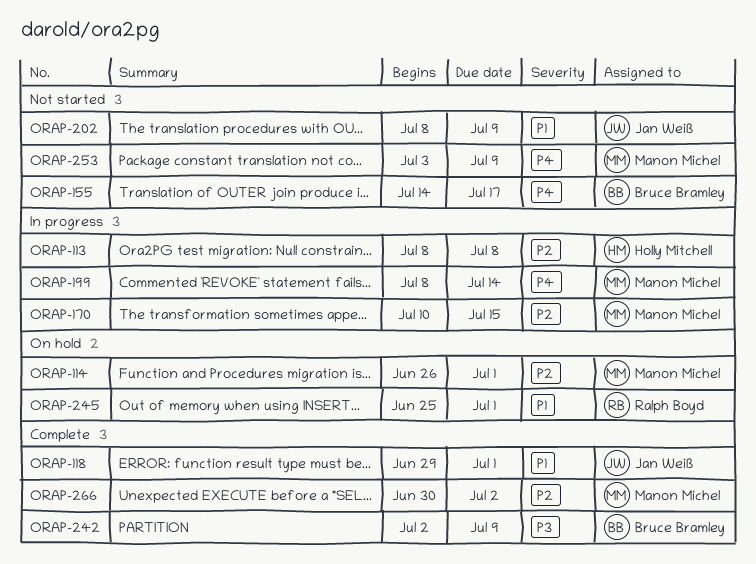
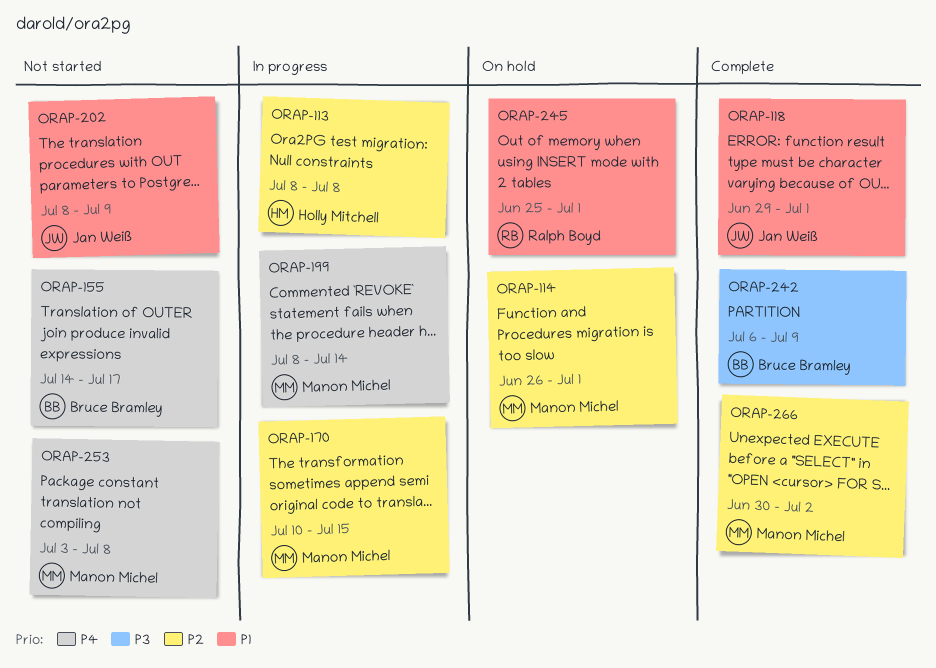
ORAP-242, start: Jul 2 -> Jul 6
ORAP-253, due: Jul 9 -> Jul 8

